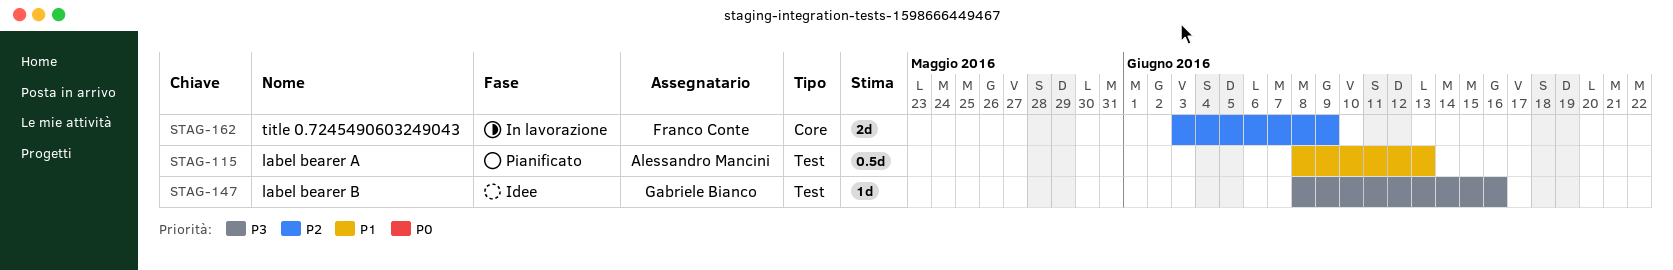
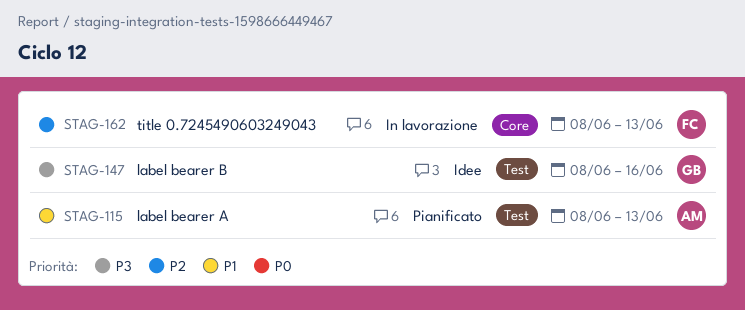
STAG-162, start: Jun 3 -> Jun 8
STAG-162, due: Jun 9 -> Jun 13

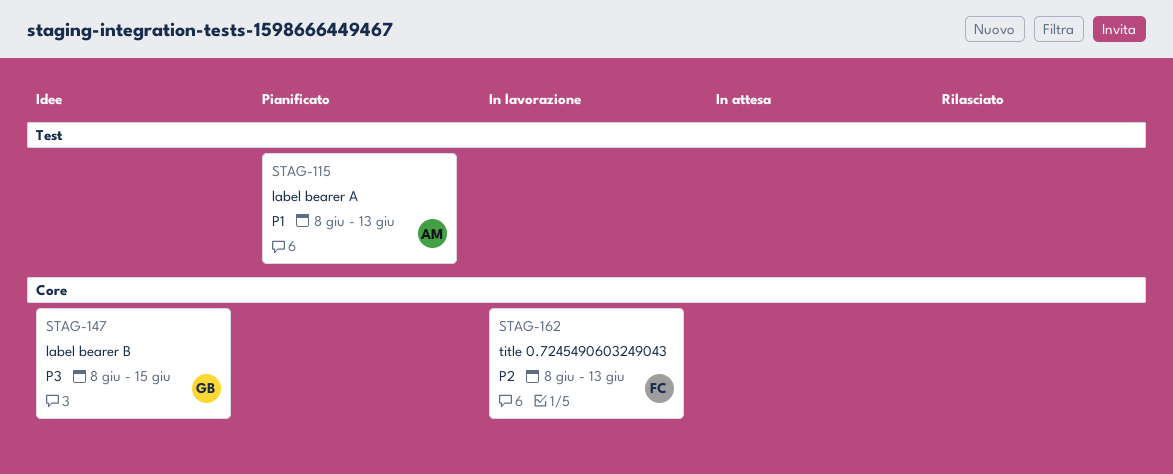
STAG-147, label: Test -> Core
STAG-147, due: Jun 16 -> Jun 15

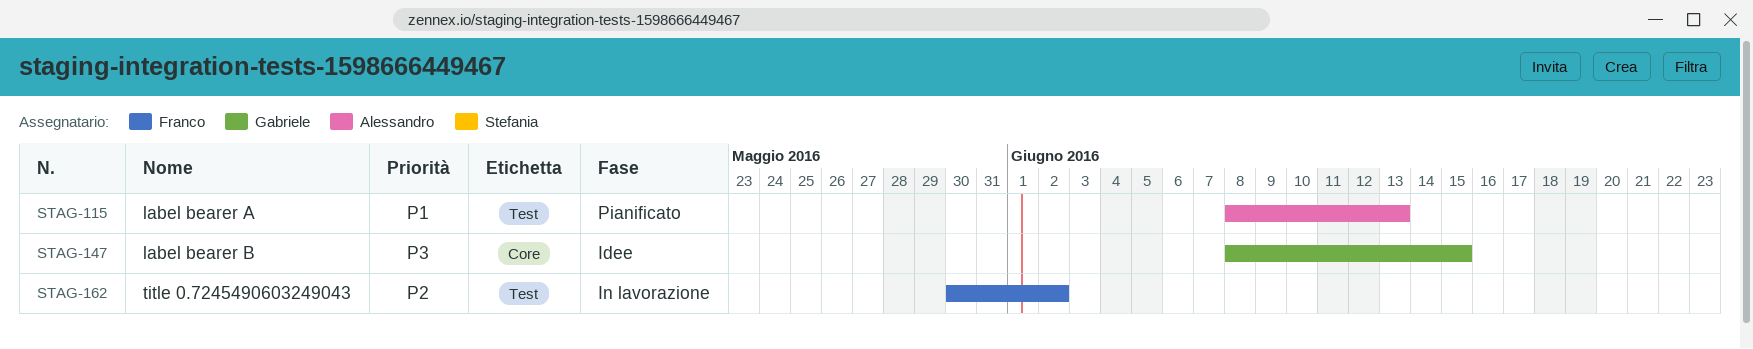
STAG-162, label: Core -> Test
STAG-162, start: Jun 8 -> May 30
STAG-162, due: Jun 13 -> Jun 2

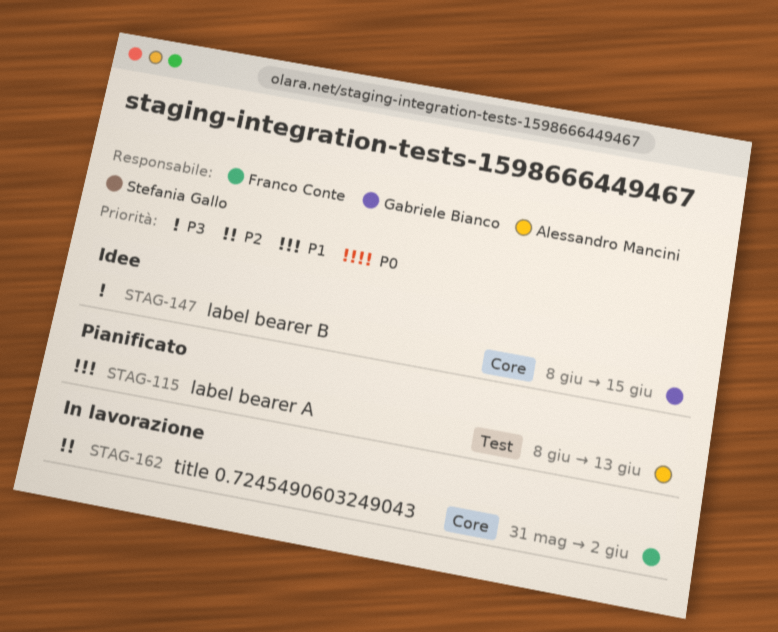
STAG-162, label: Test -> Core
STAG-162, start: May 30 -> May 31

